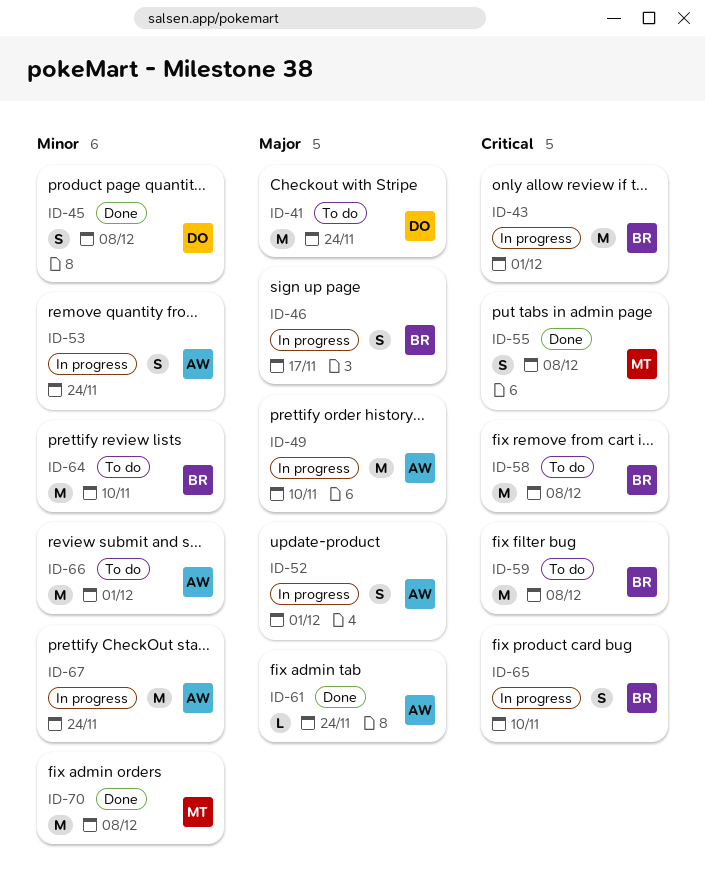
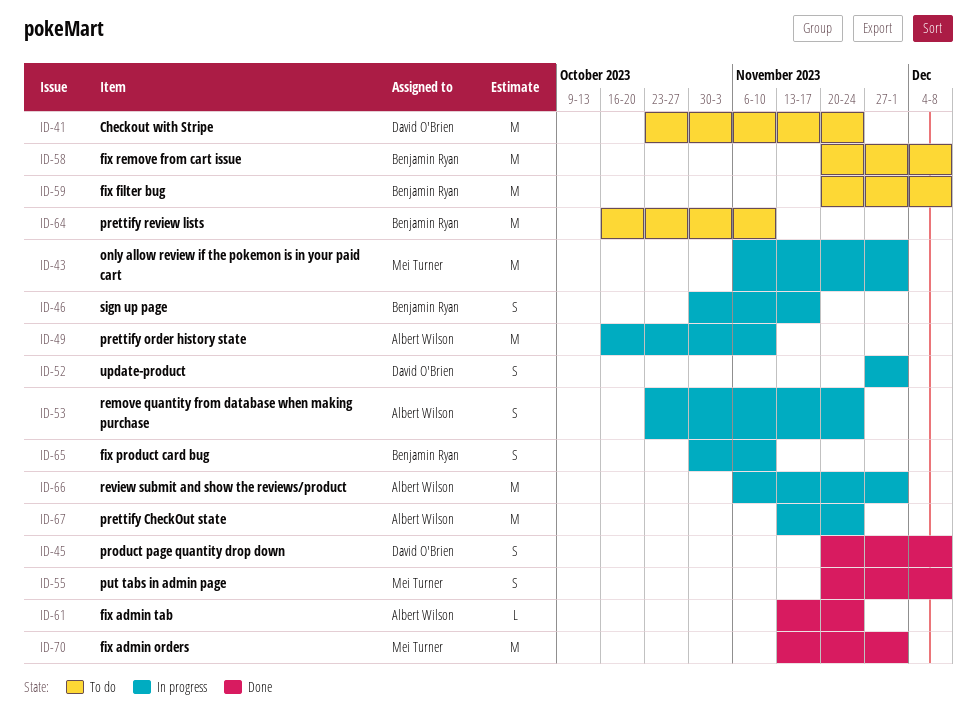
ID-43, owner: Benjamin Ryan -> Mei Turner
ID-52, owner: Albert Wilson -> David O'Brien
ID-66, status: To do -> In progress
ID-70, due: Dec 8 -> Dec 1

